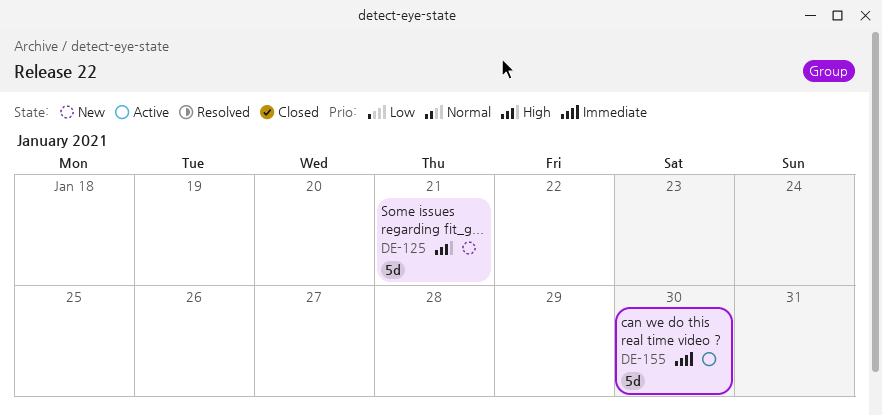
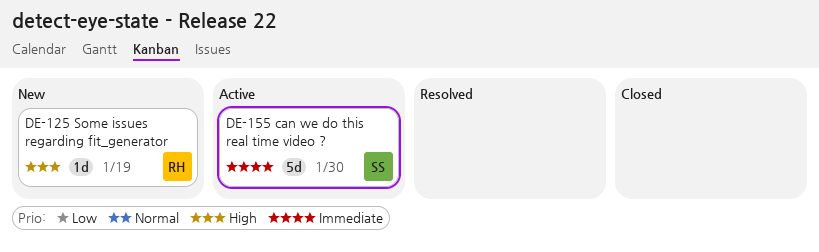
DE-125, estimate: 5d -> 1d
DE-125, due: Jan 21 -> Jan 19

